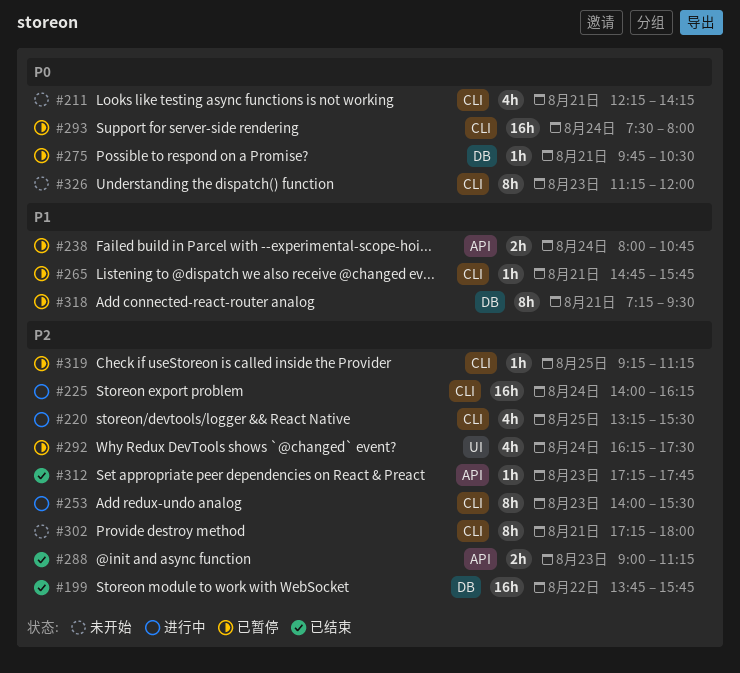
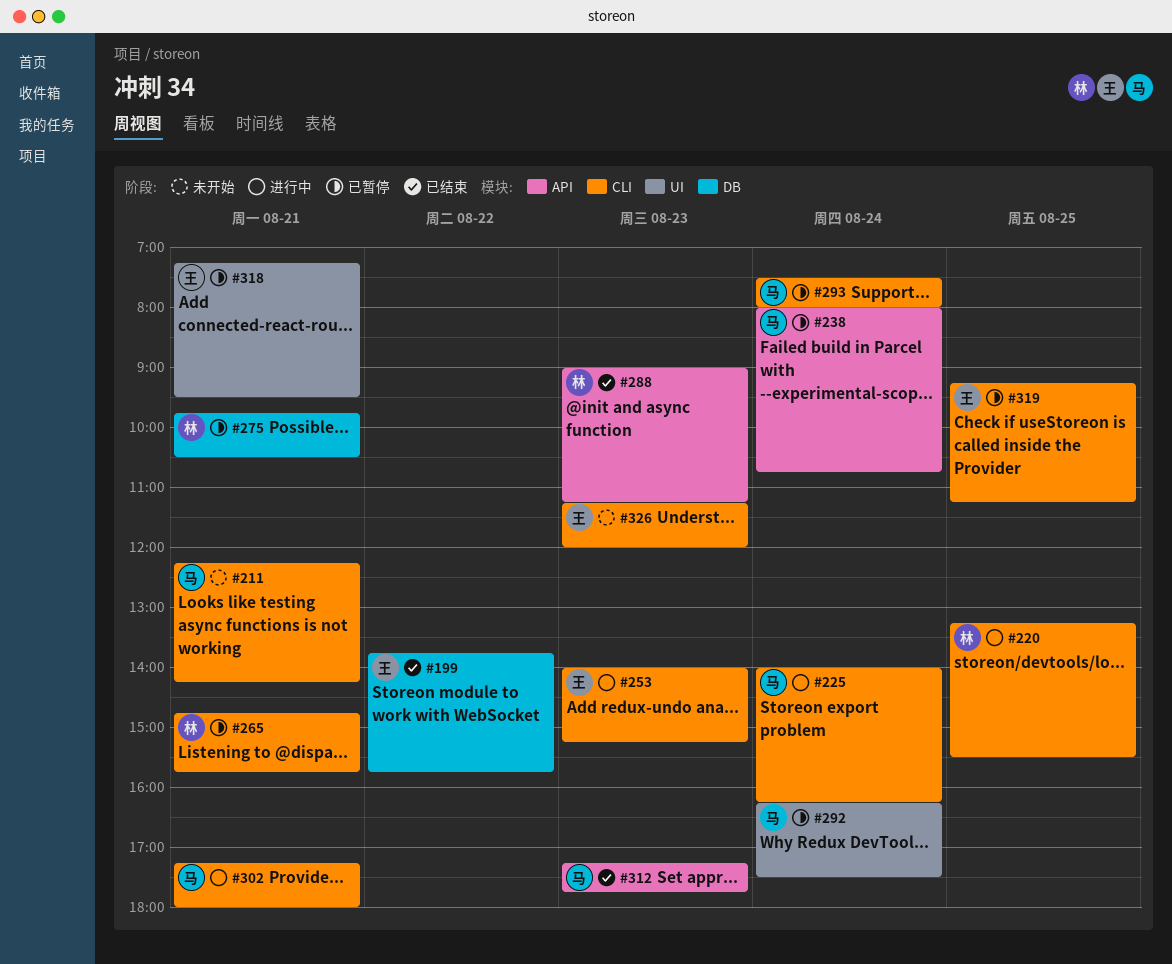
#253, ends: 15:30 -> 15:15
#302, status: 未开始 -> 进行中
#318, label: DB -> UI

